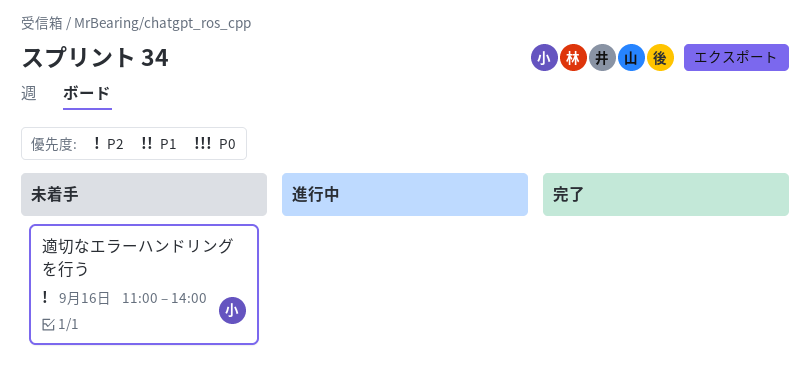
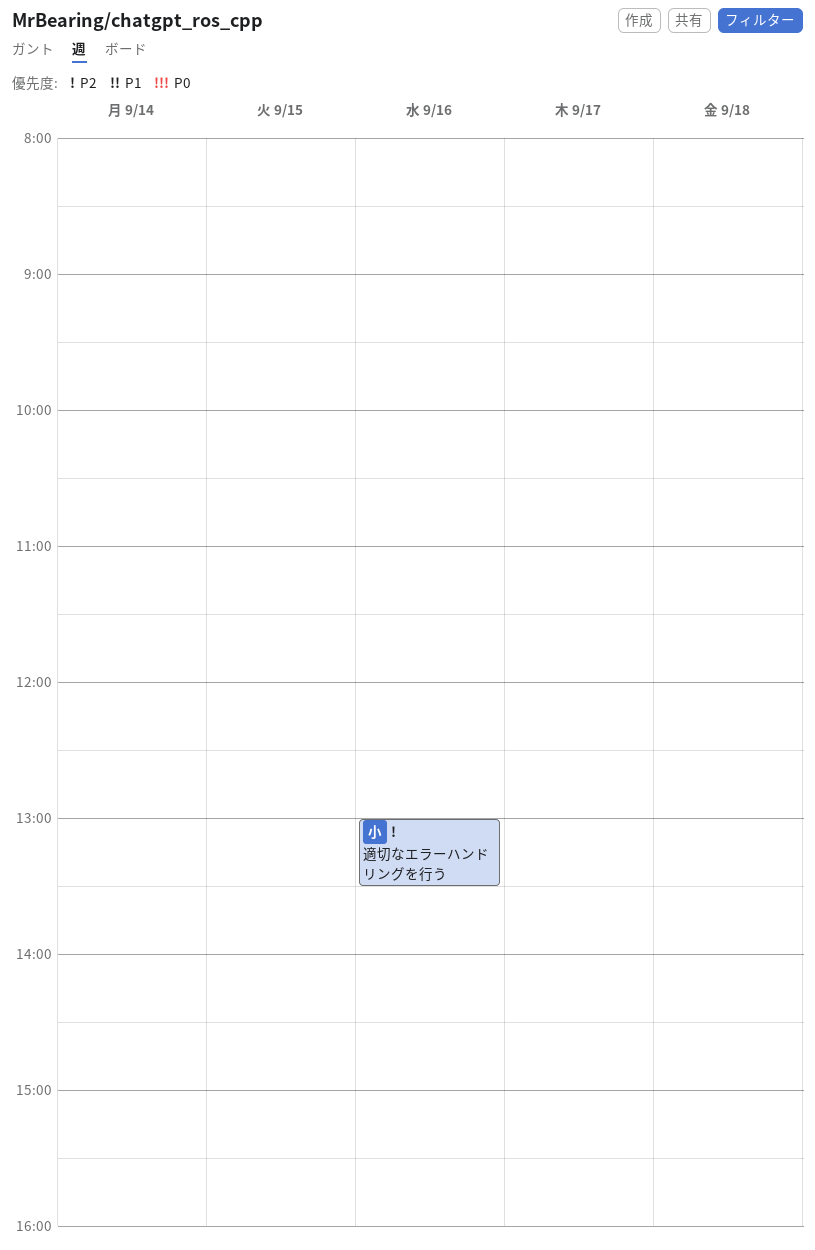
適切なエラーハンドリングを行う, begins: 11:00 -> 13:00
適切なエラーハンドリングを行う, ends: 14:00 -> 13:30

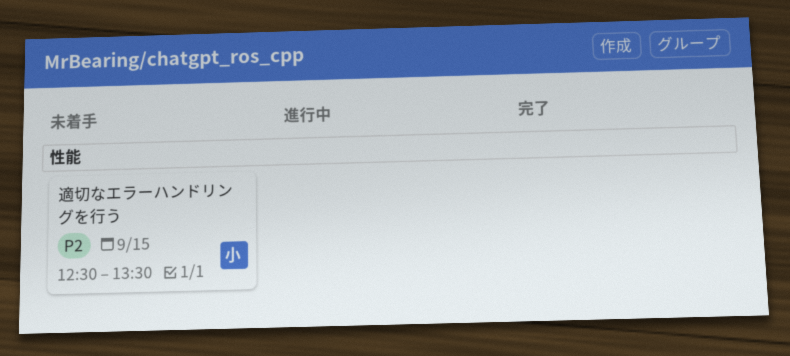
適切なエラーハンドリングを行う, day: Sep 16 -> Sep 15
適切なエラーハンドリングを行う, begins: 13:00 -> 12:30

